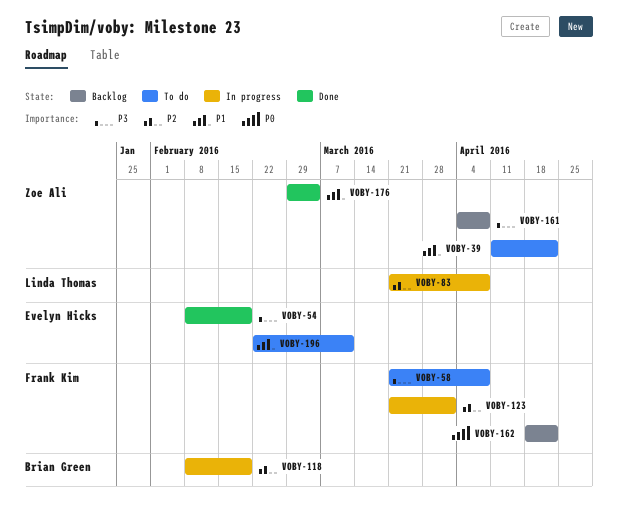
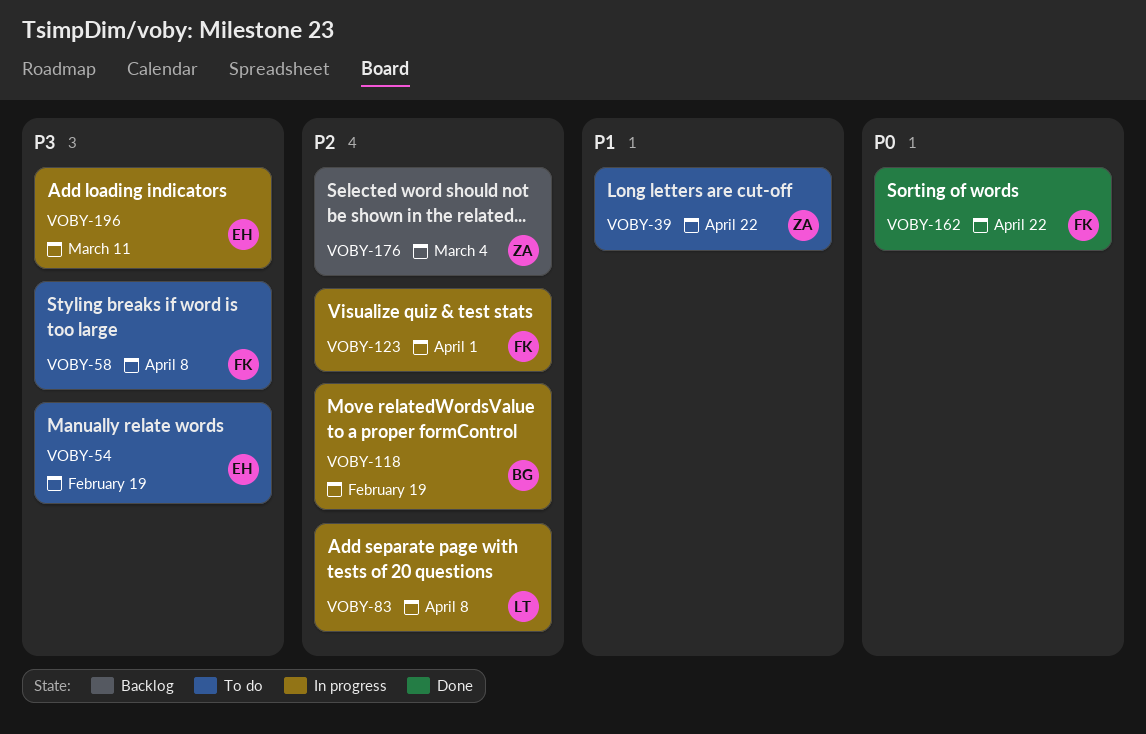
VOBY-54, status: Done -> To do
VOBY-161: present -> none
VOBY-162, status: Backlog -> Done
VOBY-176, status: Done -> Backlog
VOBY-176, priority: P1 -> P2
VOBY-196, status: To do -> In progress
VOBY-196, priority: P1 -> P3

